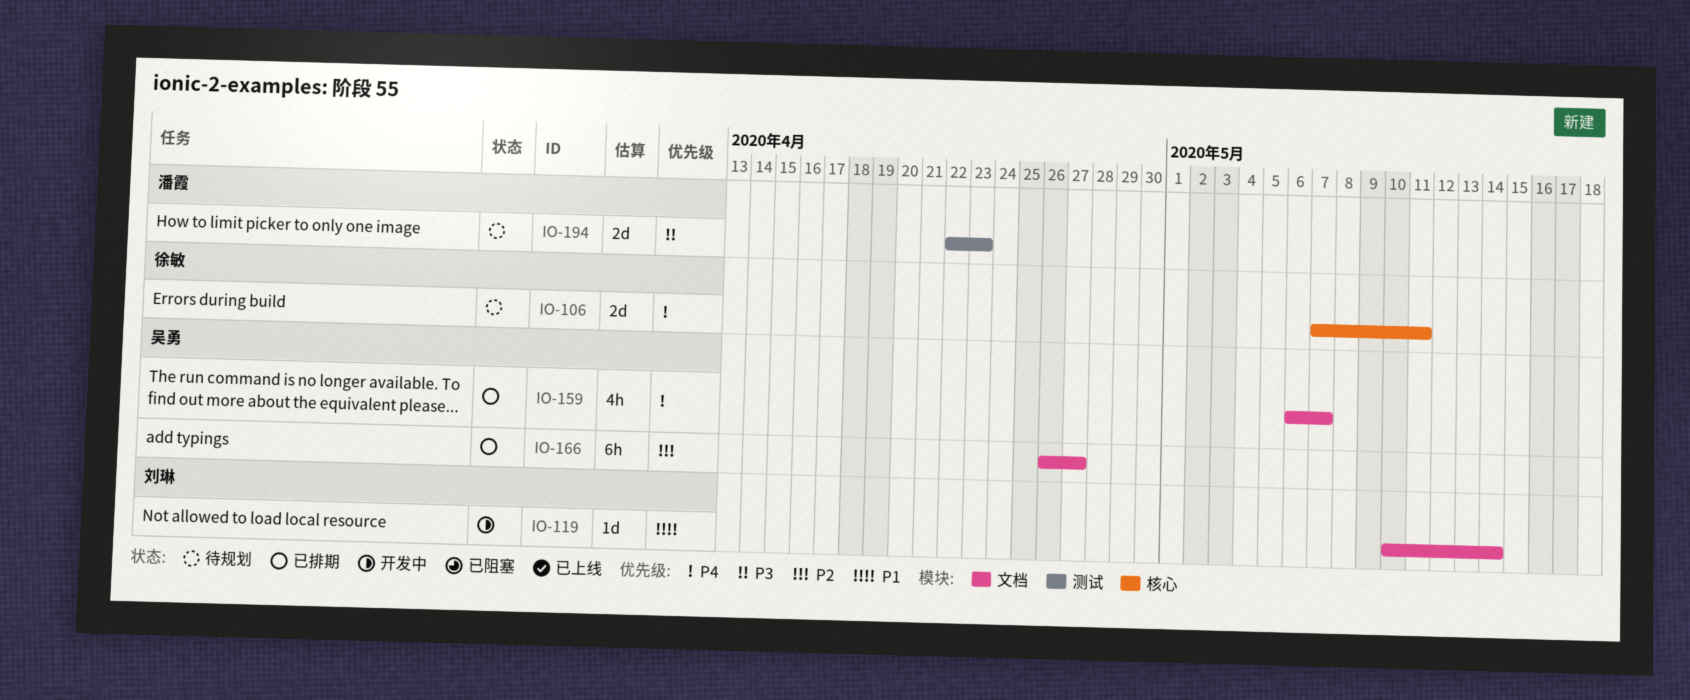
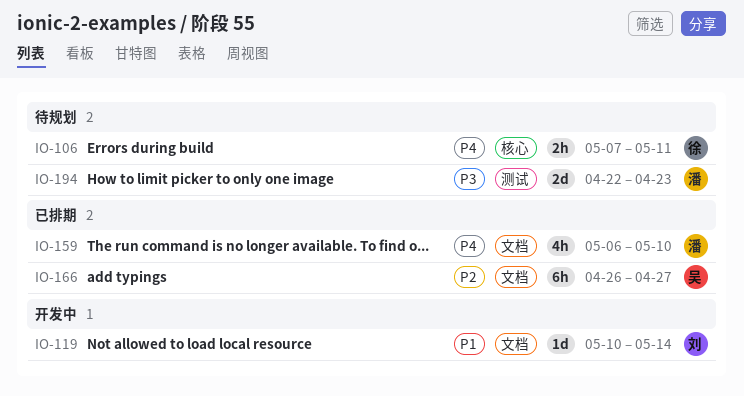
IO-106, estimate: 2d -> 2h
IO-159, owner: 吴勇 -> 潘霞
IO-159, due: May 7 -> May 10

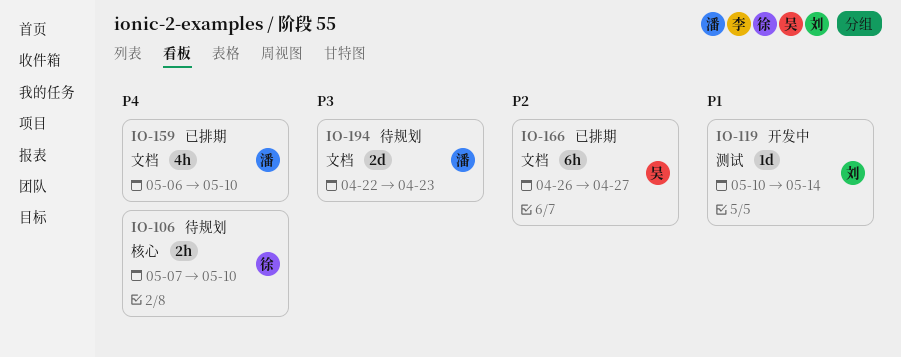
IO-106, due: May 11 -> May 10
IO-119, label: 文档 -> 测试
IO-194, label: 测试 -> 文档

